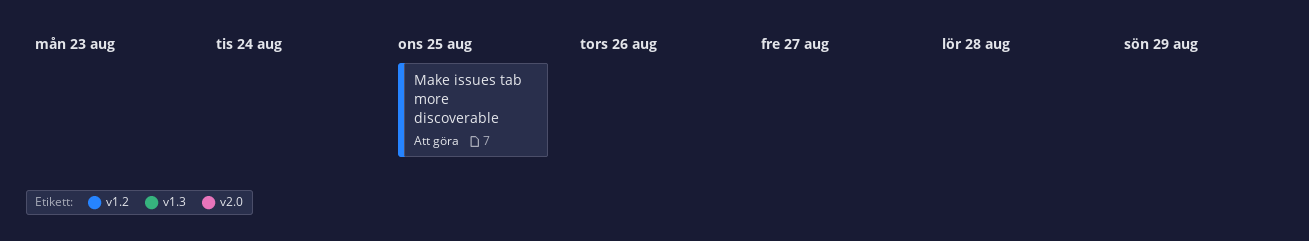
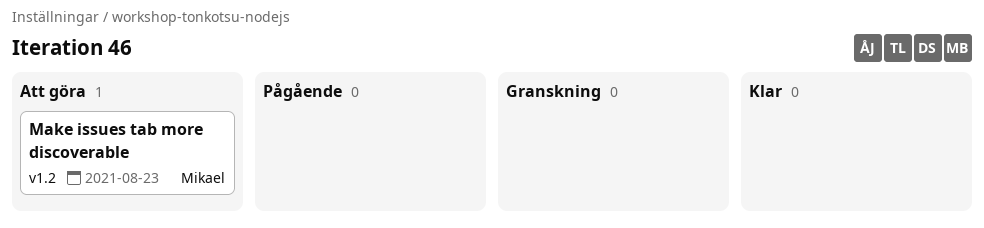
Make issues tab more discoverable, due: Aug 25 -> Aug 23

